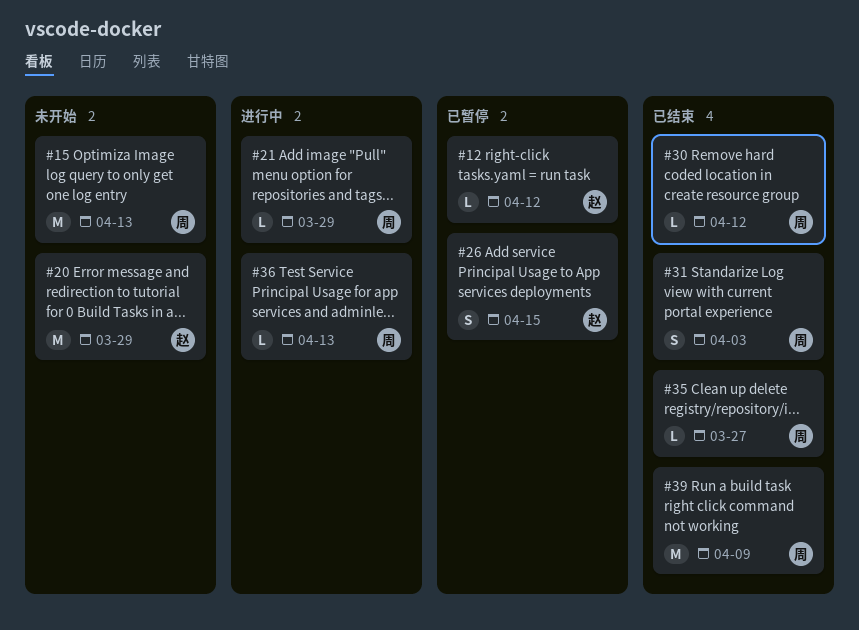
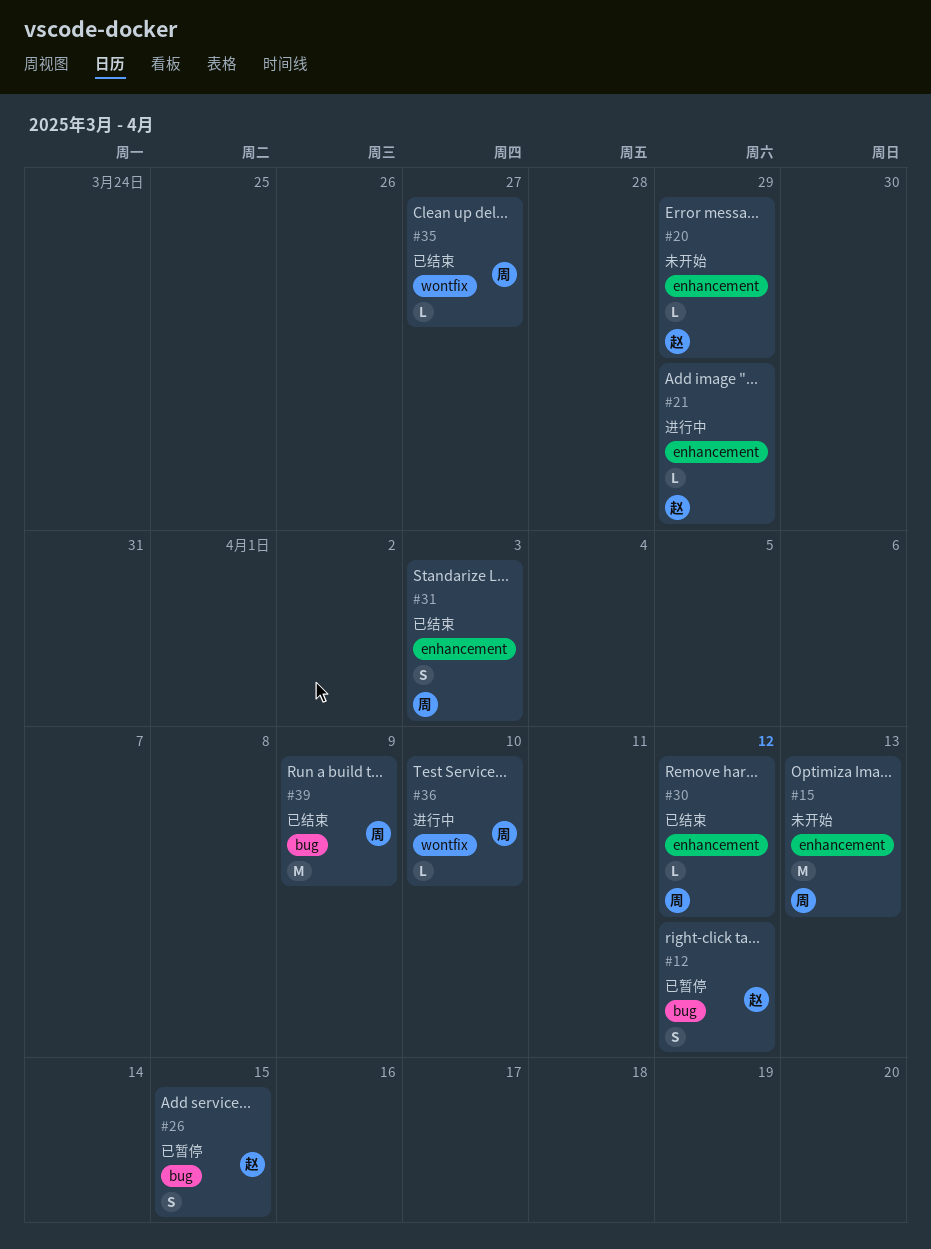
#12, estimate: L -> S
#20, estimate: M -> L
#21, owner: 周 -> 赵
#36, due: Apr 13 -> Apr 10

